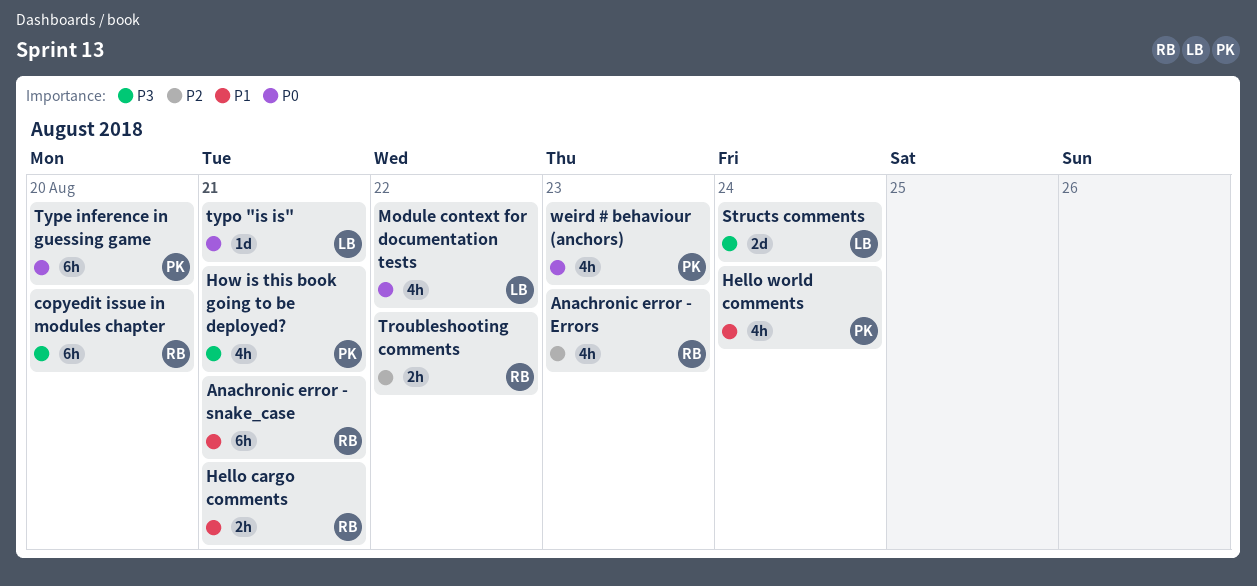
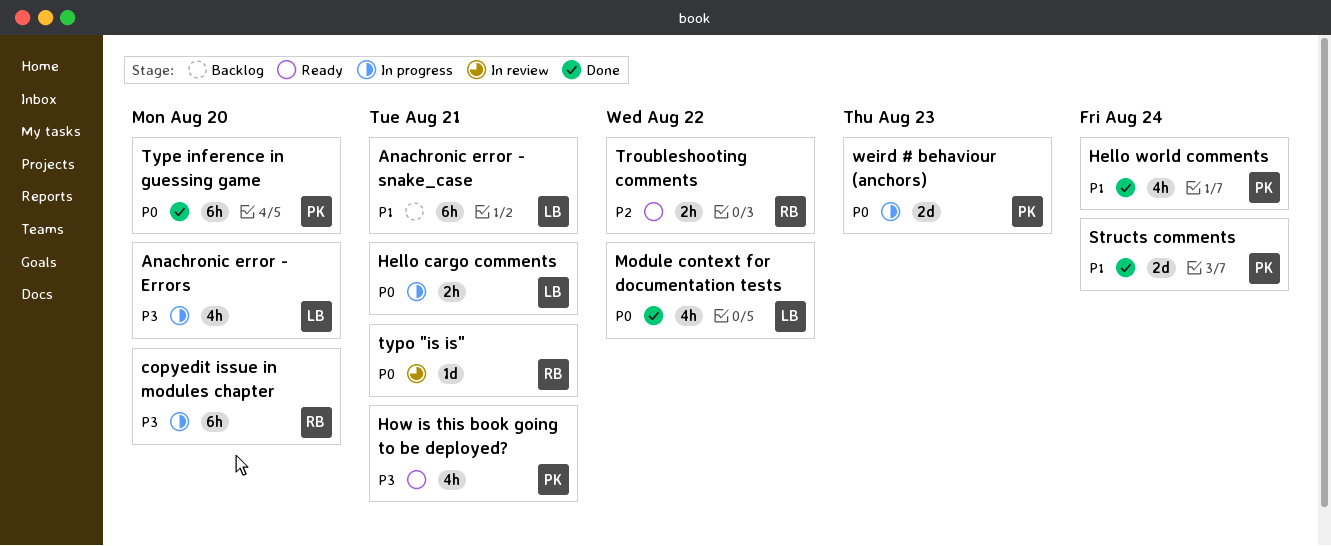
Anachronic error - Errors, owner: RB -> LB
Anachronic error - Errors, priority: P2 -> P3
Anachronic error - Errors, due: Aug 23 -> Aug 20
Anachronic error - snake_case, owner: RB -> LB
Hello cargo comments, owner: RB -> LB
Hello cargo comments, priority: P1 -> P0
Structs comments, owner: LB -> PK
Structs comments, priority: P3 -> P1
typo "is is", owner: LB -> RB
weird # behaviour (anchors), estimate: 4h -> 2d

